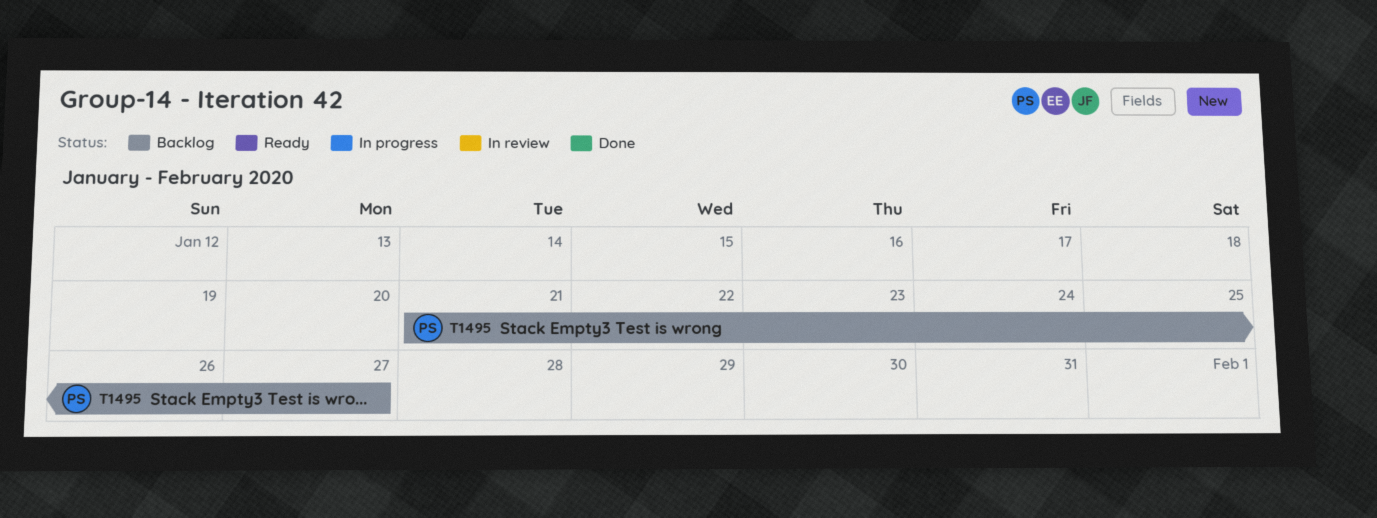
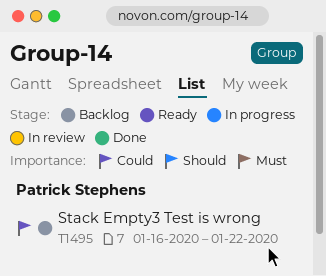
T1495, start: Jan 21 -> Jan 16
T1495, due: Jan 27 -> Jan 22

